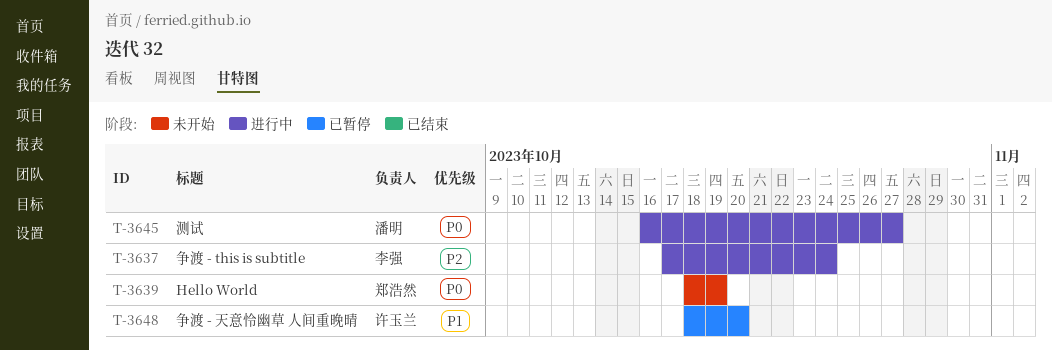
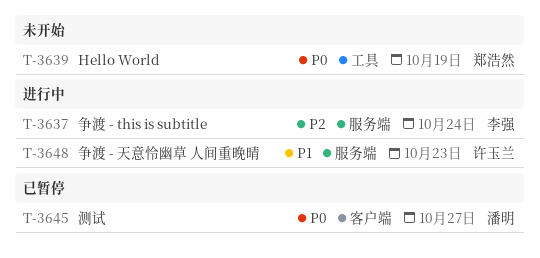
T-3645, status: 进行中 -> 已暂停
T-3648, status: 已暂停 -> 进行中
T-3648, due: Oct 20 -> Oct 23

